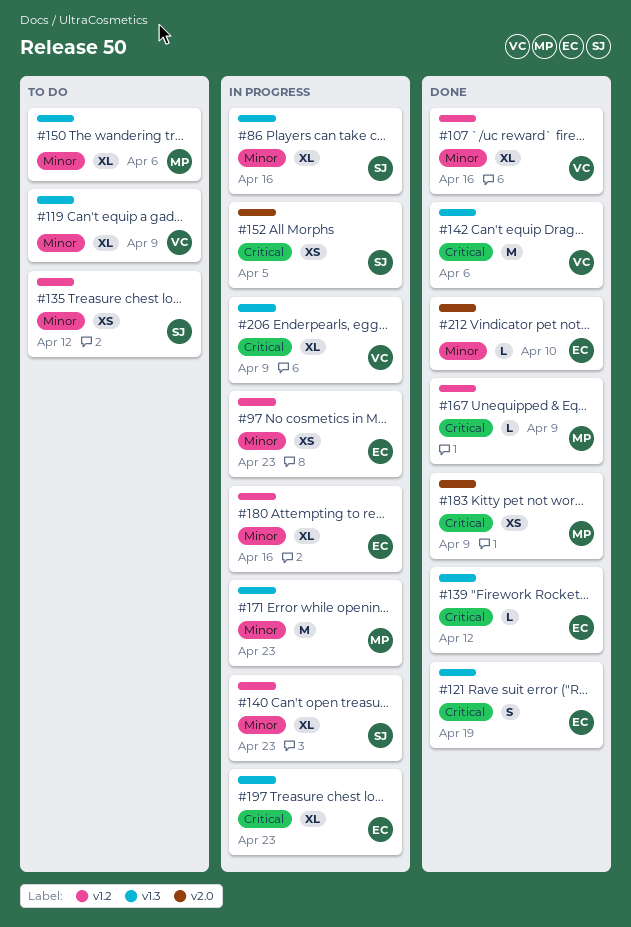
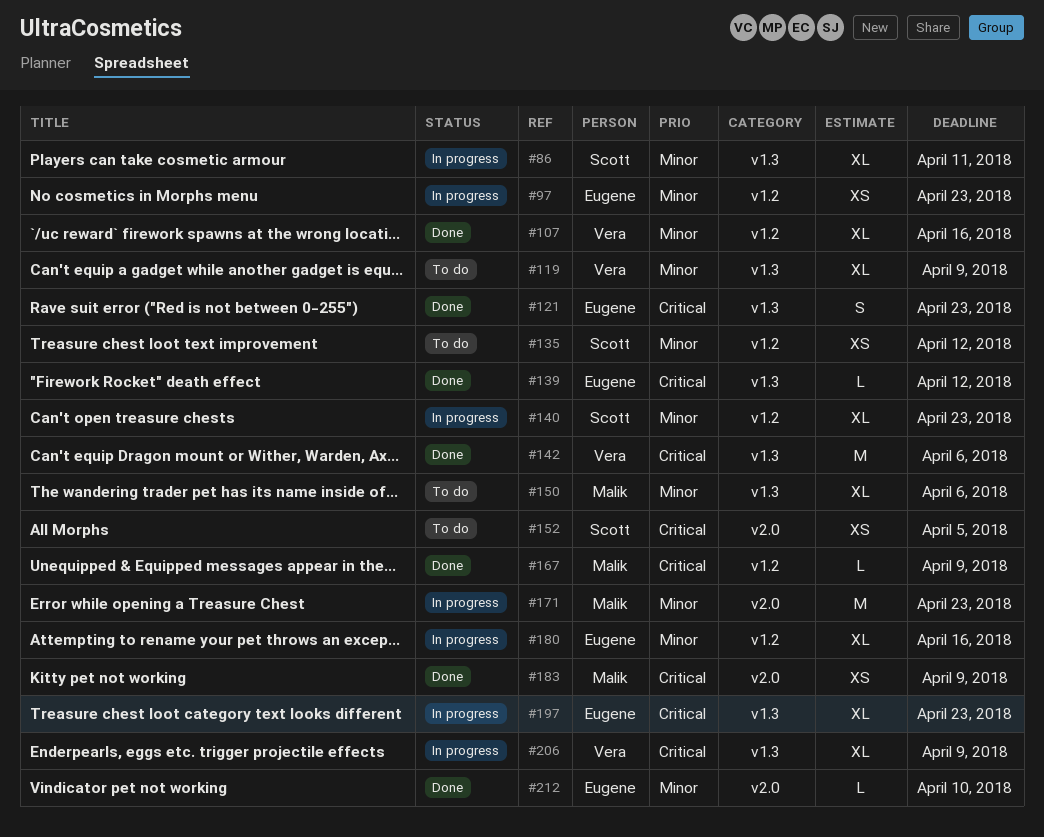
#86, due: Apr 16 -> Apr 11
#121, due: Apr 19 -> Apr 23
#152, status: In progress -> To do
#171, label: v1.3 -> v2.0

